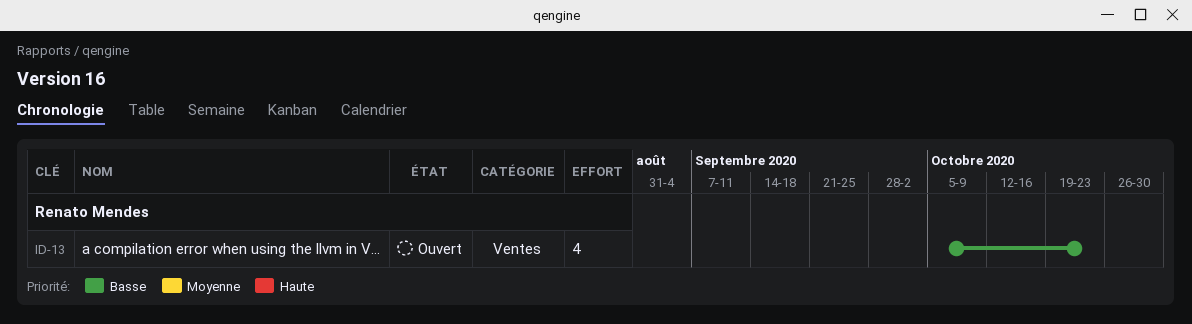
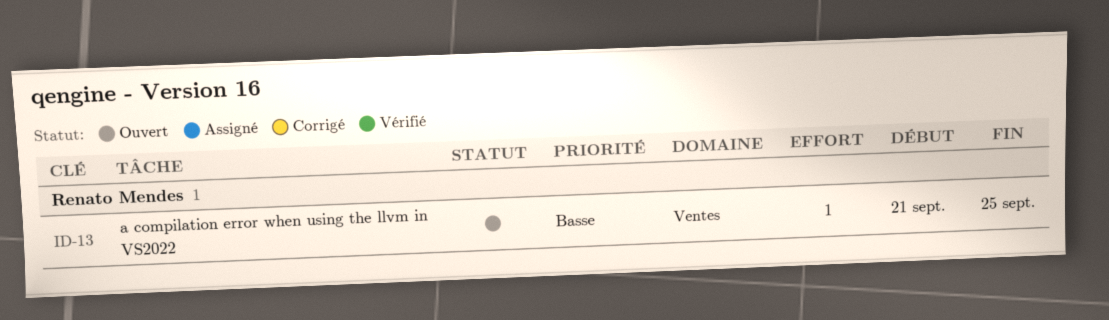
ID-13, estimate: 4 -> 1
ID-13, start: Oct 5 -> Sep 21
ID-13, due: Oct 23 -> Sep 25

